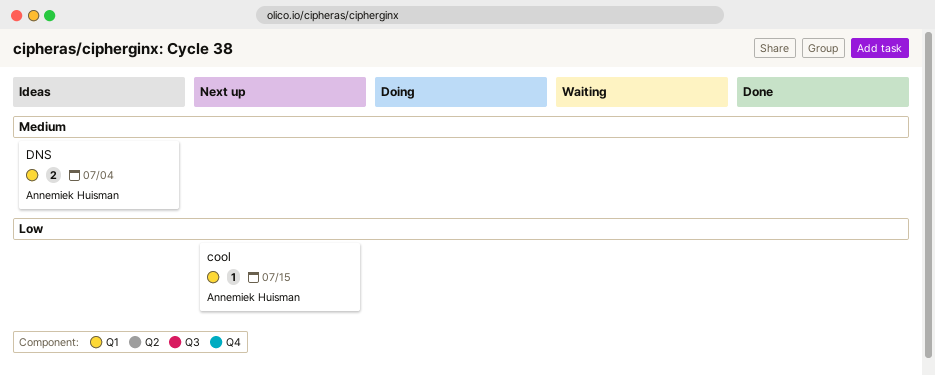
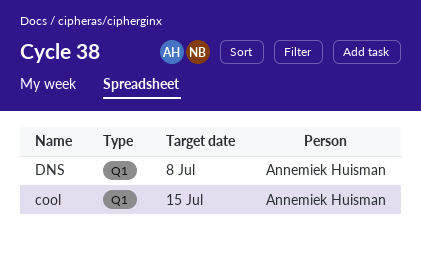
DNS, due: Jul 4 -> Jul 8

